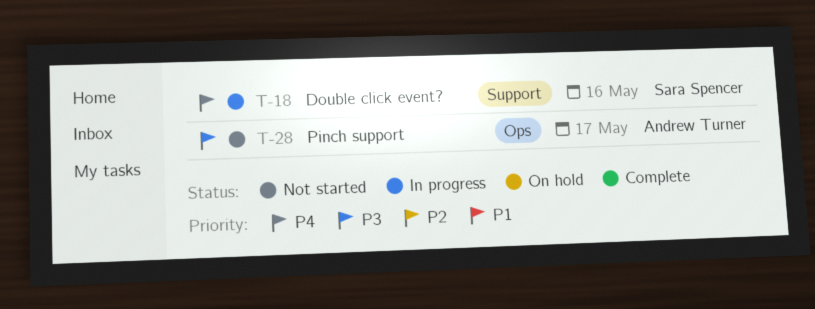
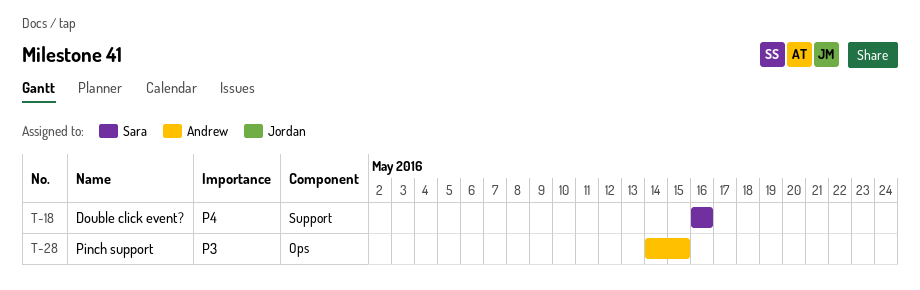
T-28, due: May 17 -> May 15

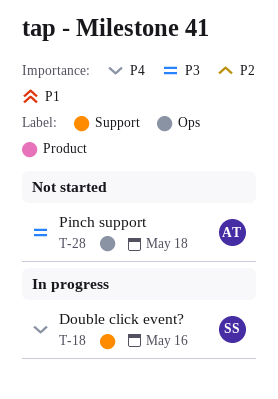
T-28, due: May 15 -> May 18

